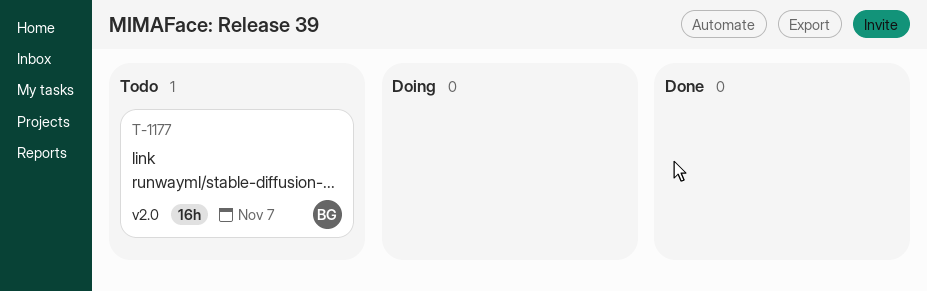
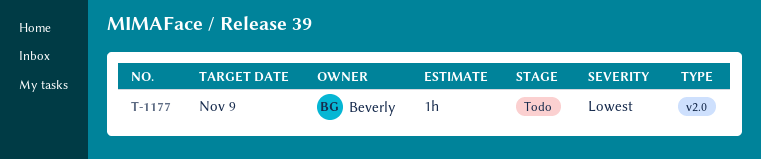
T-1177, estimate: 16h -> 1h
T-1177, due: Nov 7 -> Nov 9

